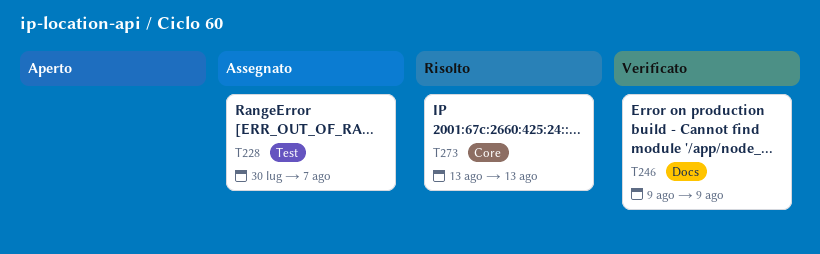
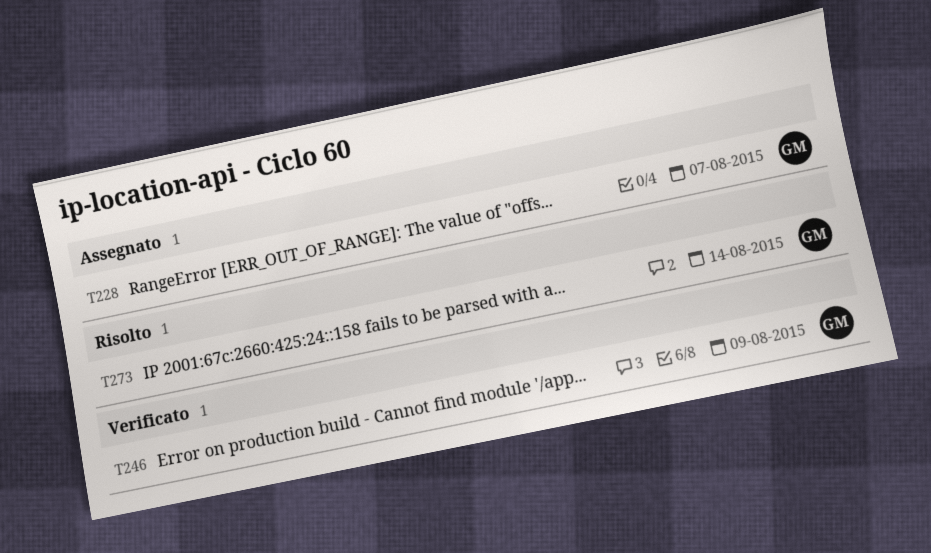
T273, due: Aug 13 -> Aug 14

